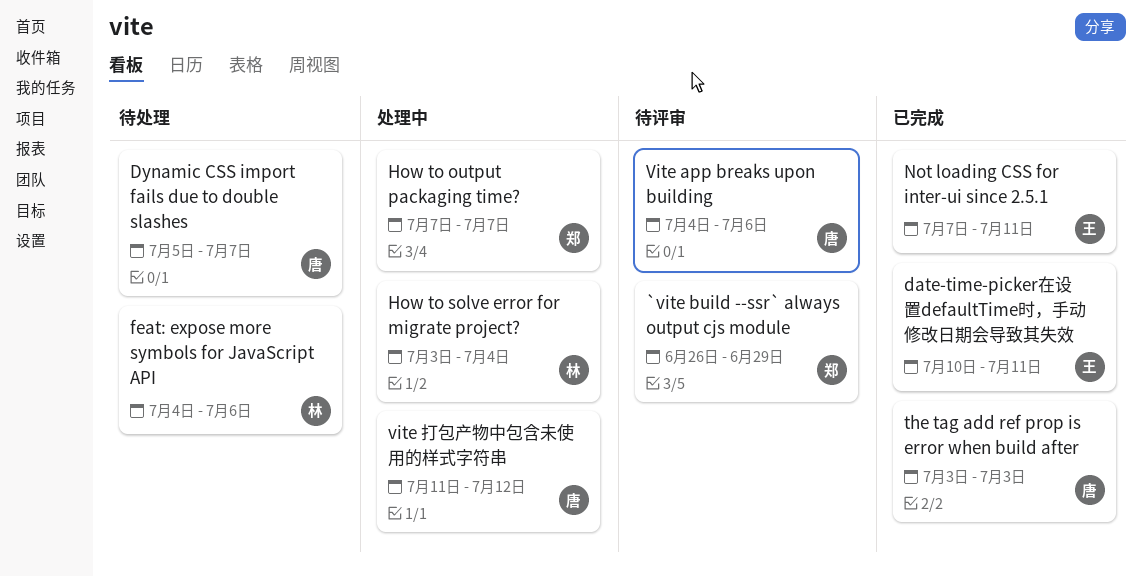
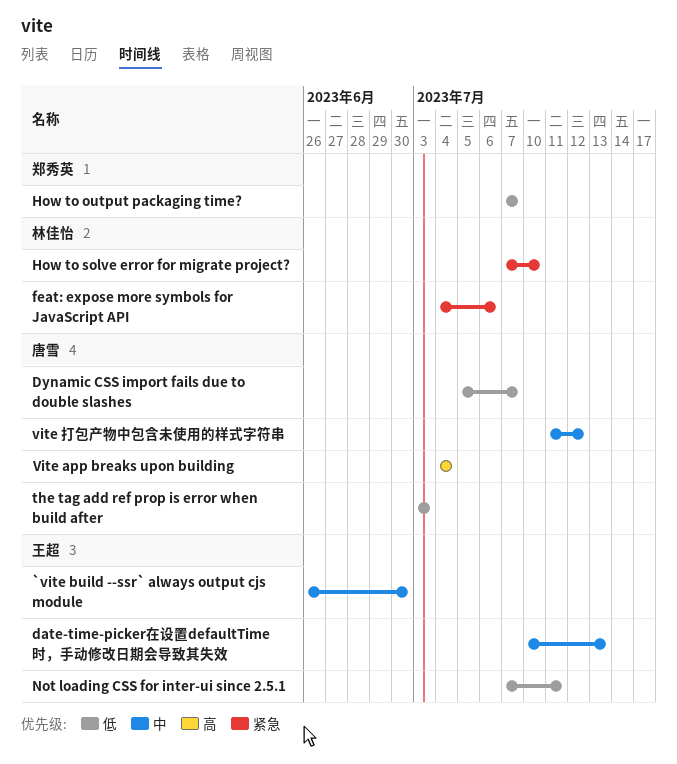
`vite build --ssr` always output cjs module, owner: 郑秀英 -> 王超
`vite build --ssr` always output cjs module, due: Jun 29 -> Jun 30
date-time-picker在设置defaultTime时，手动修改日期会导致其失效, due: Jul 11 -> Jul 13
How to solve error for migrate project?, start: Jul 3 -> Jul 7
How to solve error for migrate project?, due: Jul 4 -> Jul 10
Vite app breaks upon building, due: Jul 6 -> Jul 4

